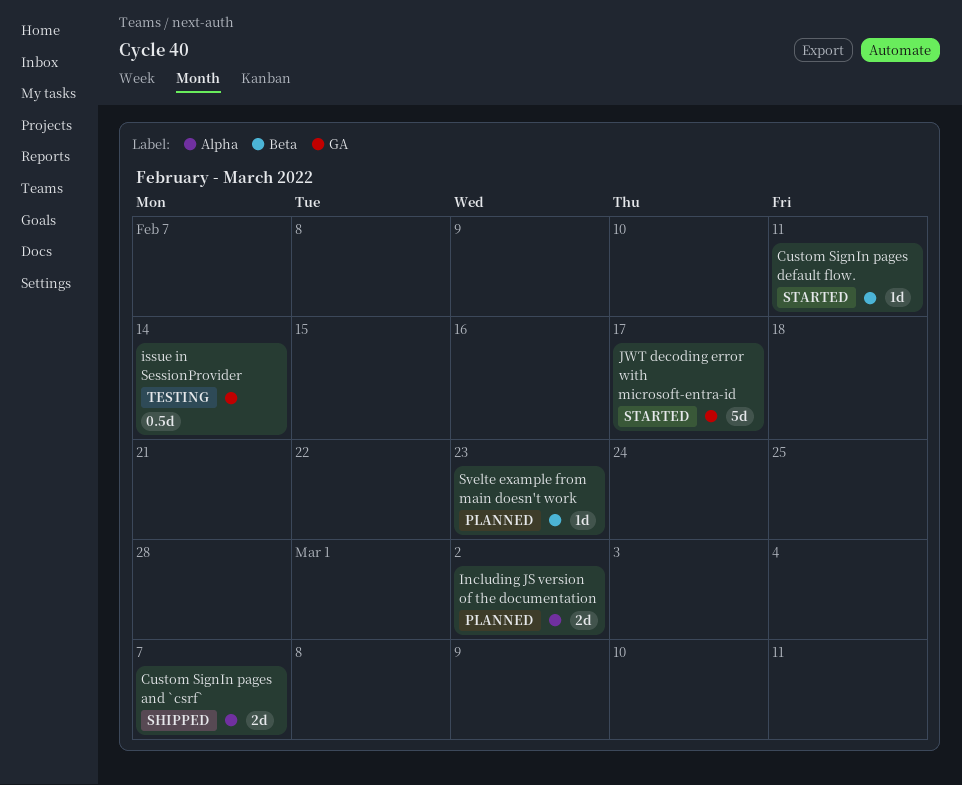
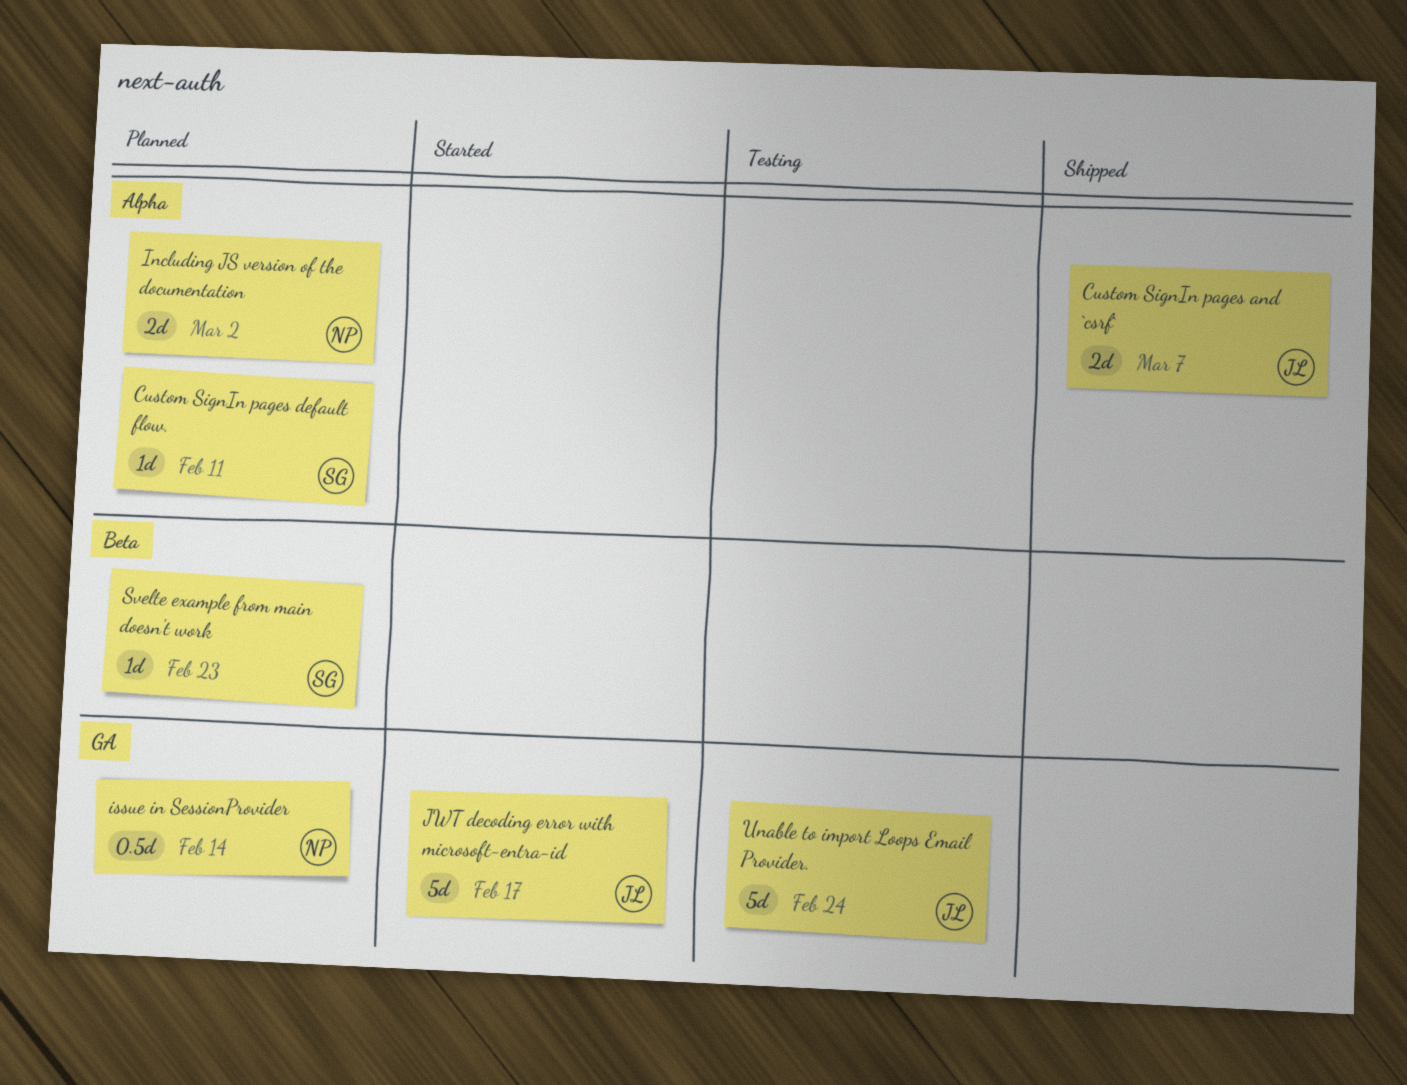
Custom SignIn pages default flow., status: Started -> Planned
Custom SignIn pages default flow., label: Beta -> Alpha
issue in SessionProvider, status: Testing -> Planned
Unable to import Loops Email Provider.: none -> present

